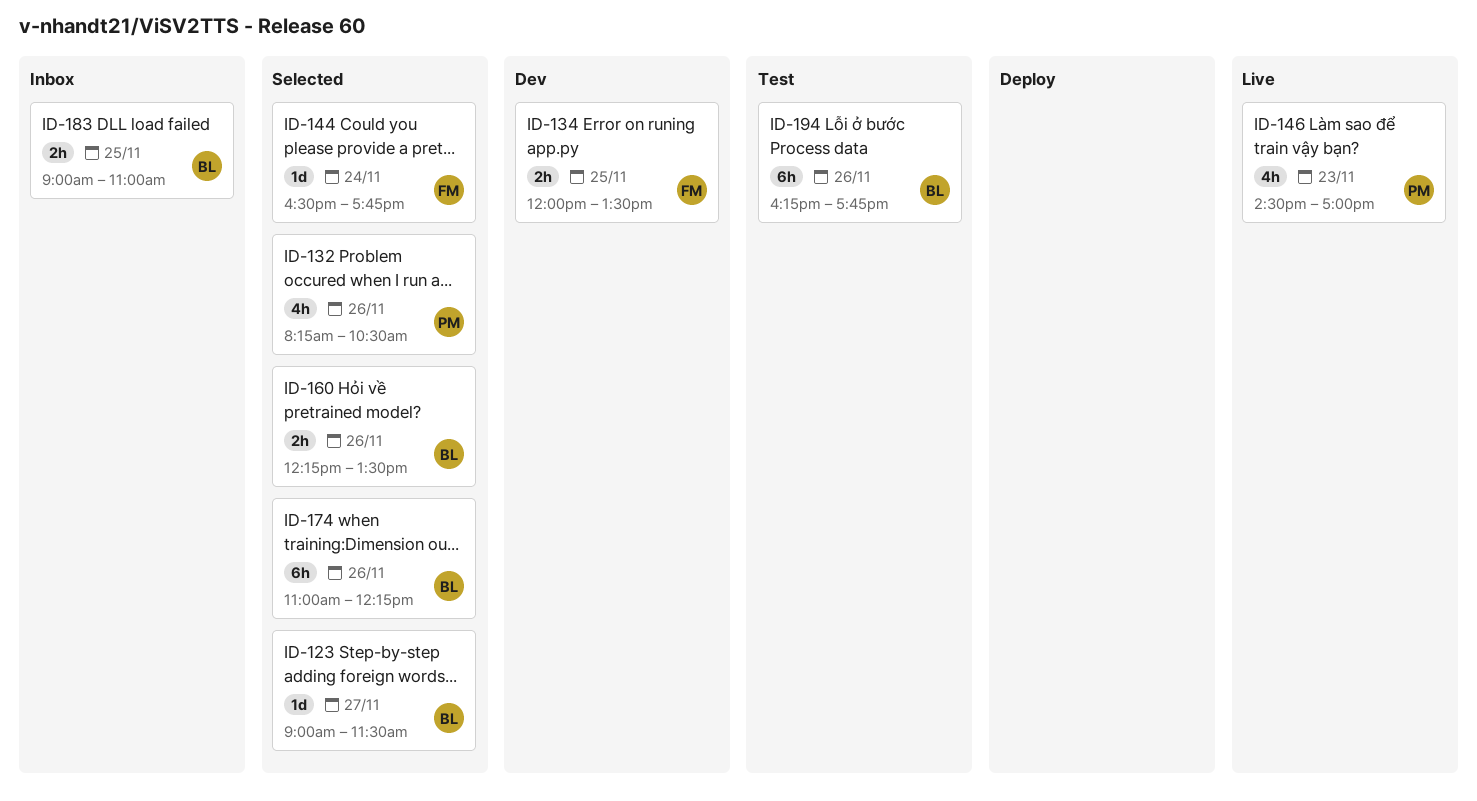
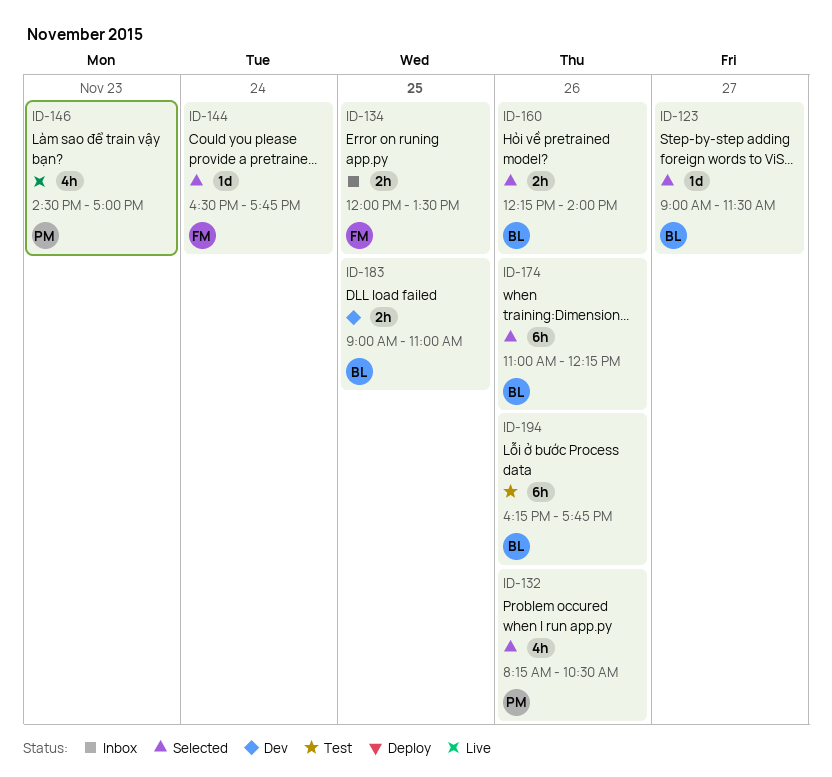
ID-134, status: Dev -> Inbox
ID-160, ends: 13:30 -> 14:00
ID-183, status: Inbox -> Dev

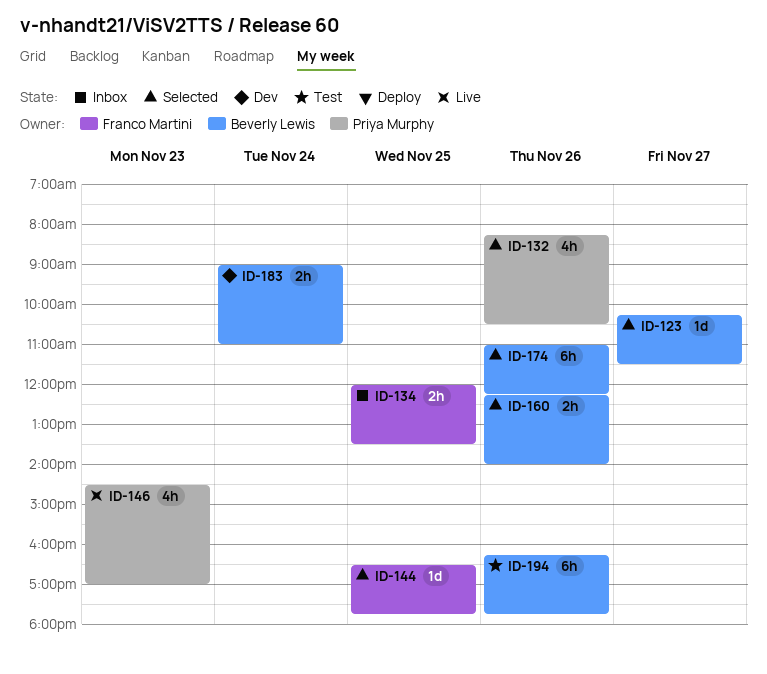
ID-123, begins: 09:00 -> 10:15
ID-144, day: Nov 24 -> Nov 25
ID-183, day: Nov 25 -> Nov 24

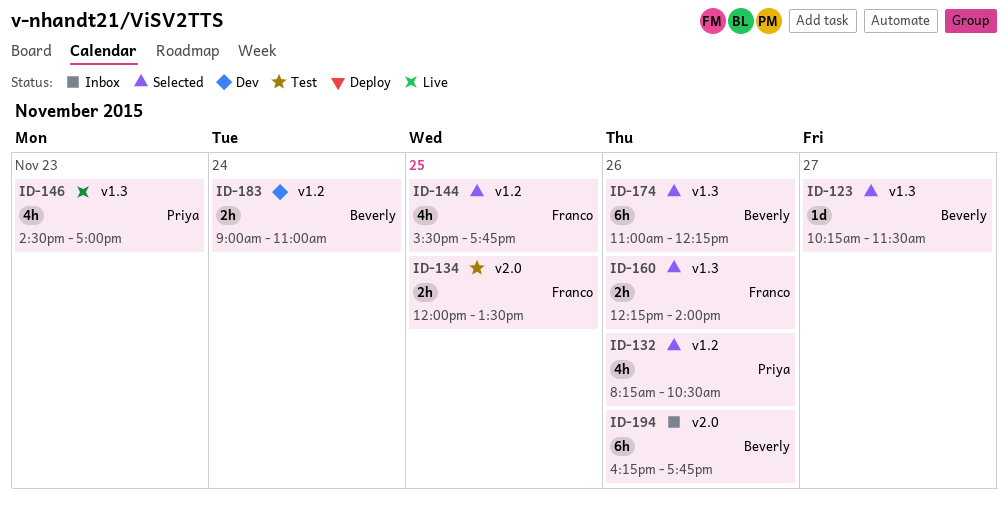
ID-134, status: Inbox -> Test
ID-144, estimate: 1d -> 4h
ID-144, begins: 16:30 -> 15:30
ID-160, owner: Beverly Lewis -> Franco Martini
ID-194, status: Test -> Inbox

